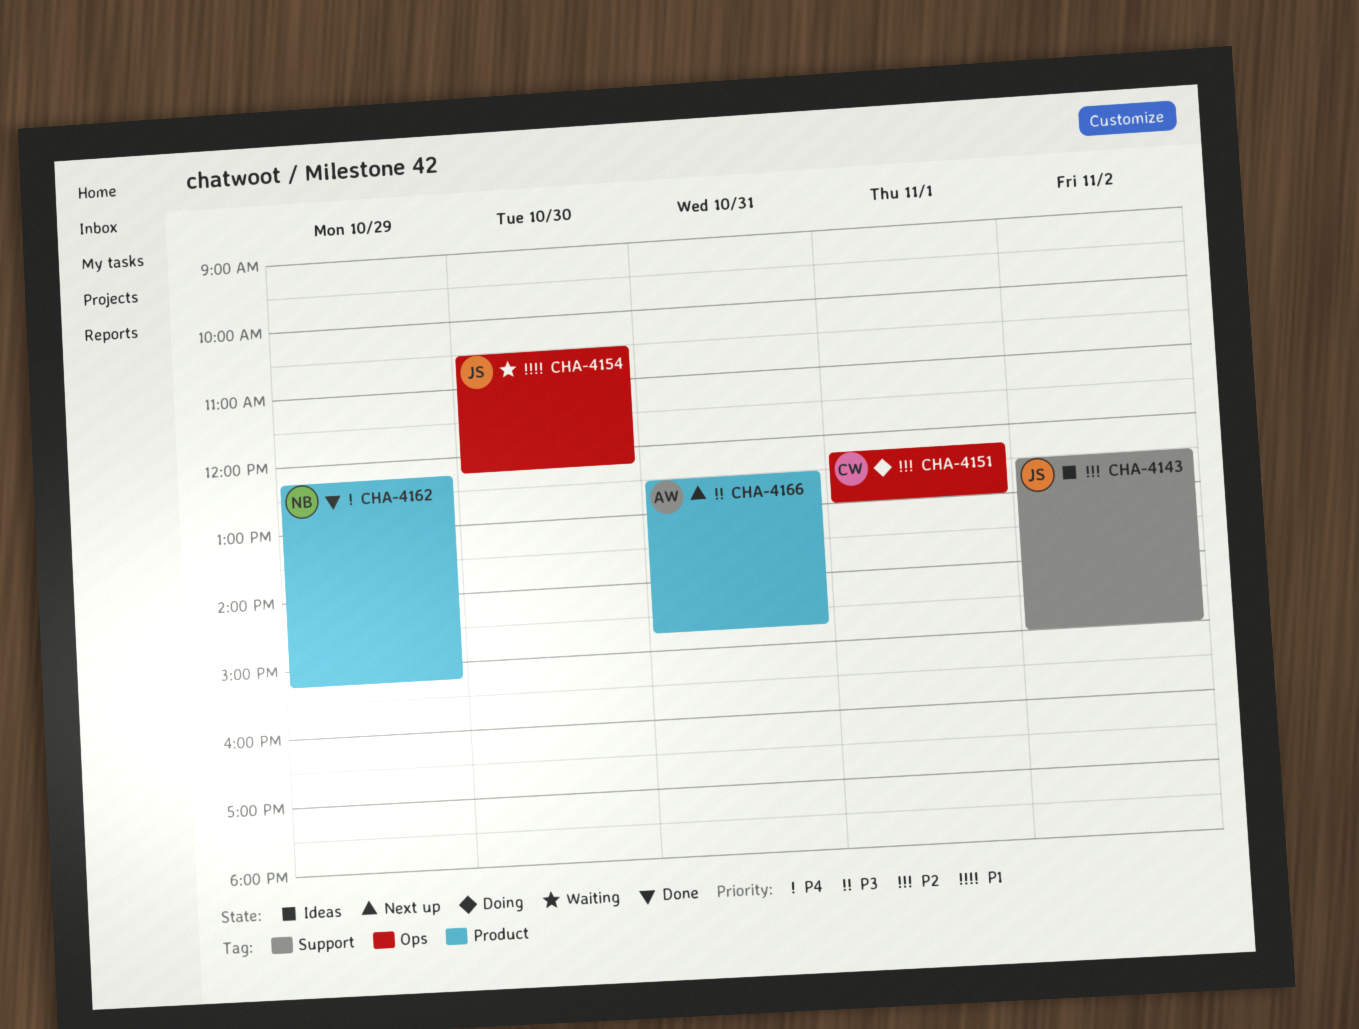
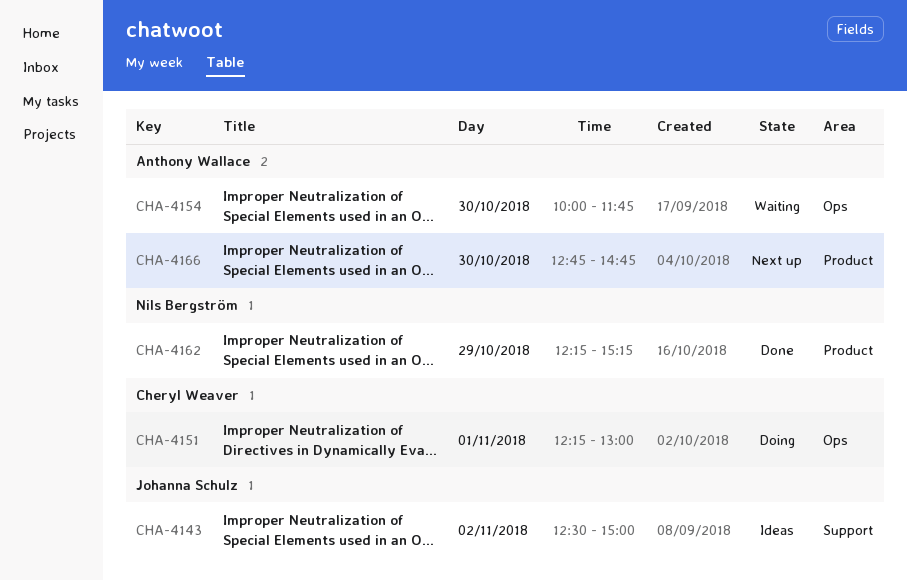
CHA-4154, owner: Johanna Schulz -> Anthony Wallace
CHA-4154, begins: 10:30 -> 10:00
CHA-4154, ends: 12:15 -> 11:45
CHA-4166, day: Oct 31 -> Oct 30
CHA-4166, begins: 12:30 -> 12:45

